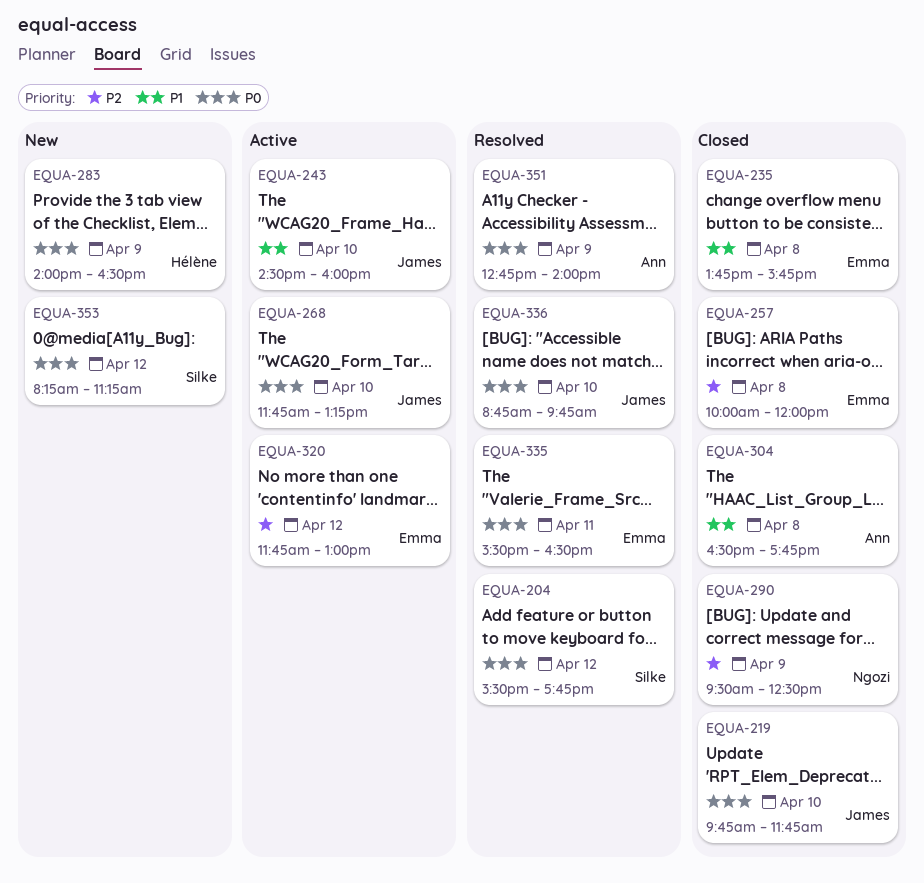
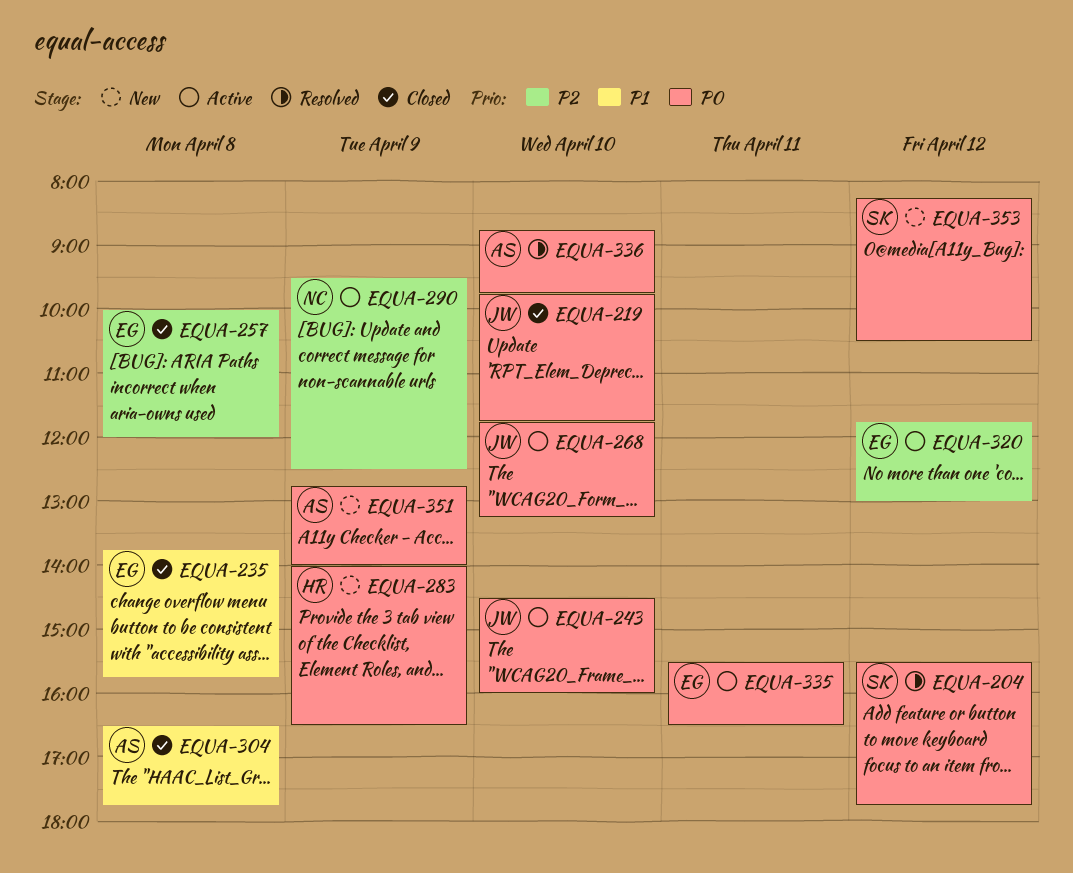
EQUA-243, priority: P1 -> P0
EQUA-290, status: Closed -> Active
EQUA-335, status: Resolved -> Active
EQUA-336, owner: James -> Ann
EQUA-351, status: Resolved -> New
EQUA-353, ends: 11:15 -> 10:30

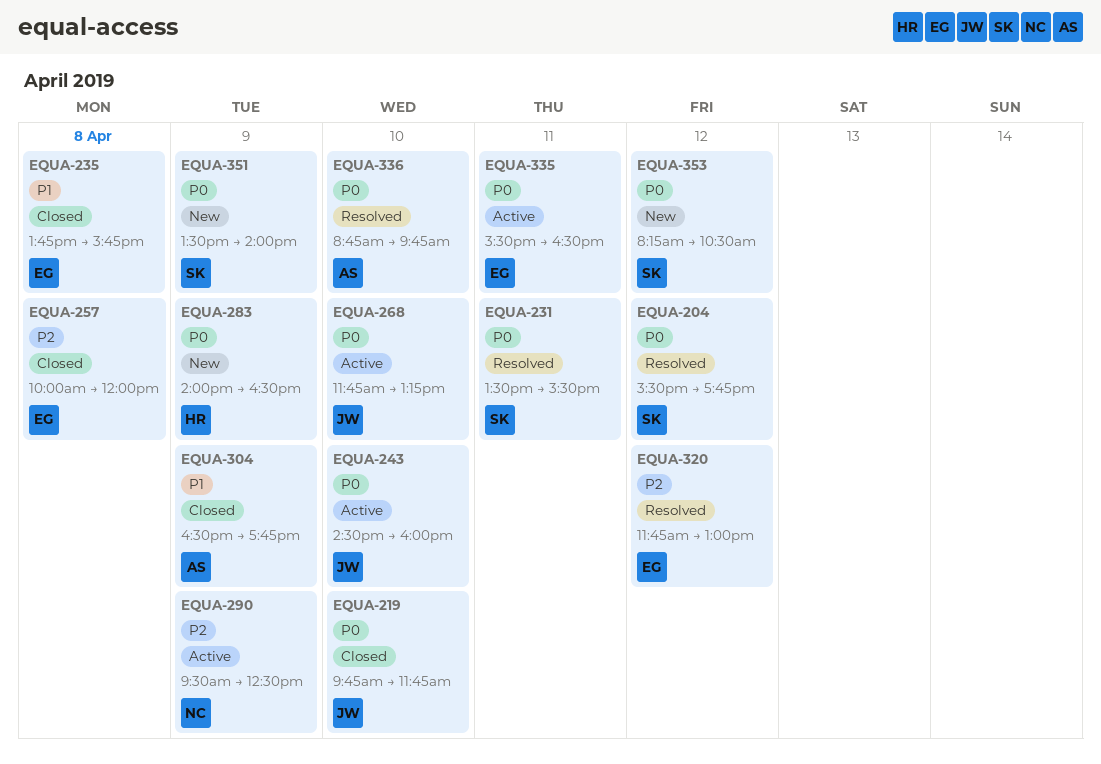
EQUA-231: none -> present
EQUA-304, day: Apr 8 -> Apr 9
EQUA-320, status: Active -> Resolved
EQUA-351, owner: AS -> SK
EQUA-351, begins: 12:45 -> 13:30

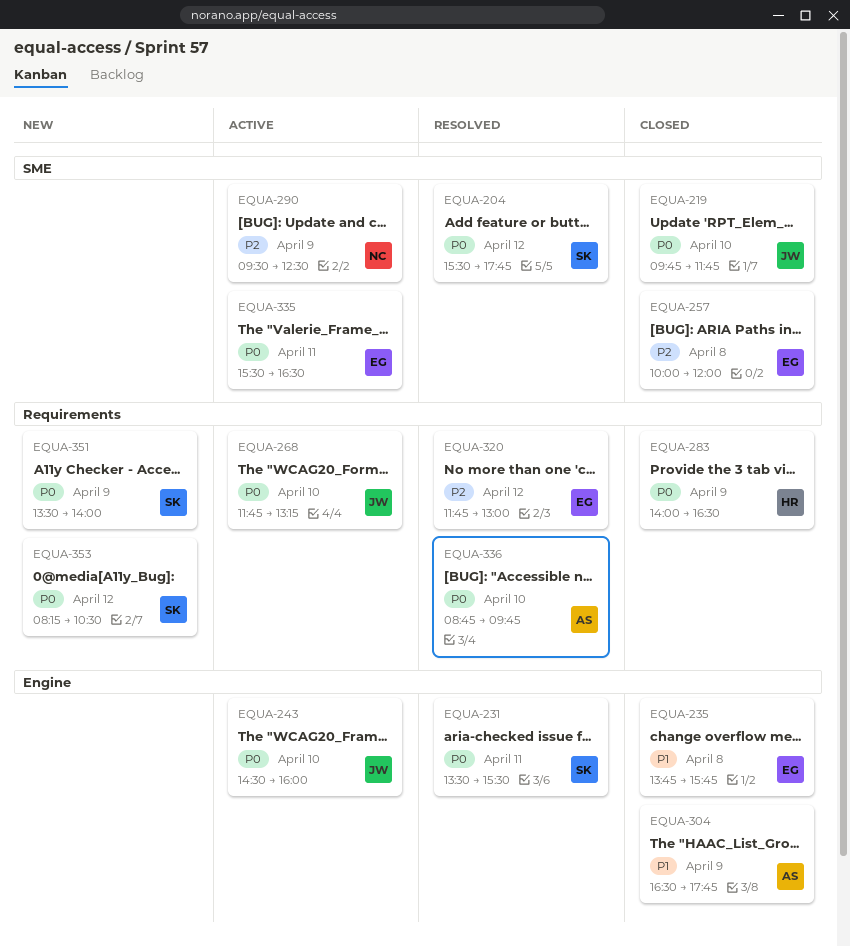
EQUA-283, status: New -> Closed

